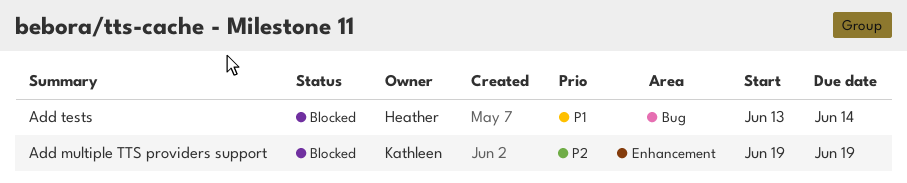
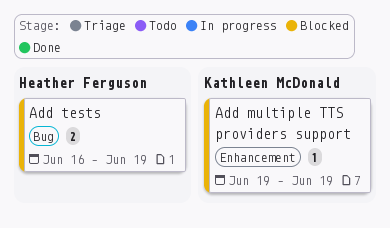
Add tests, start: Jun 13 -> Jun 16
Add tests, due: Jun 14 -> Jun 19

